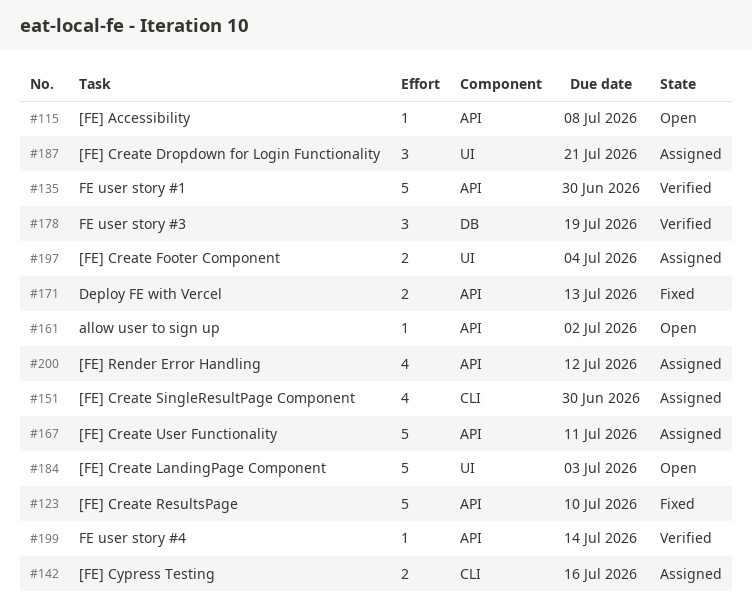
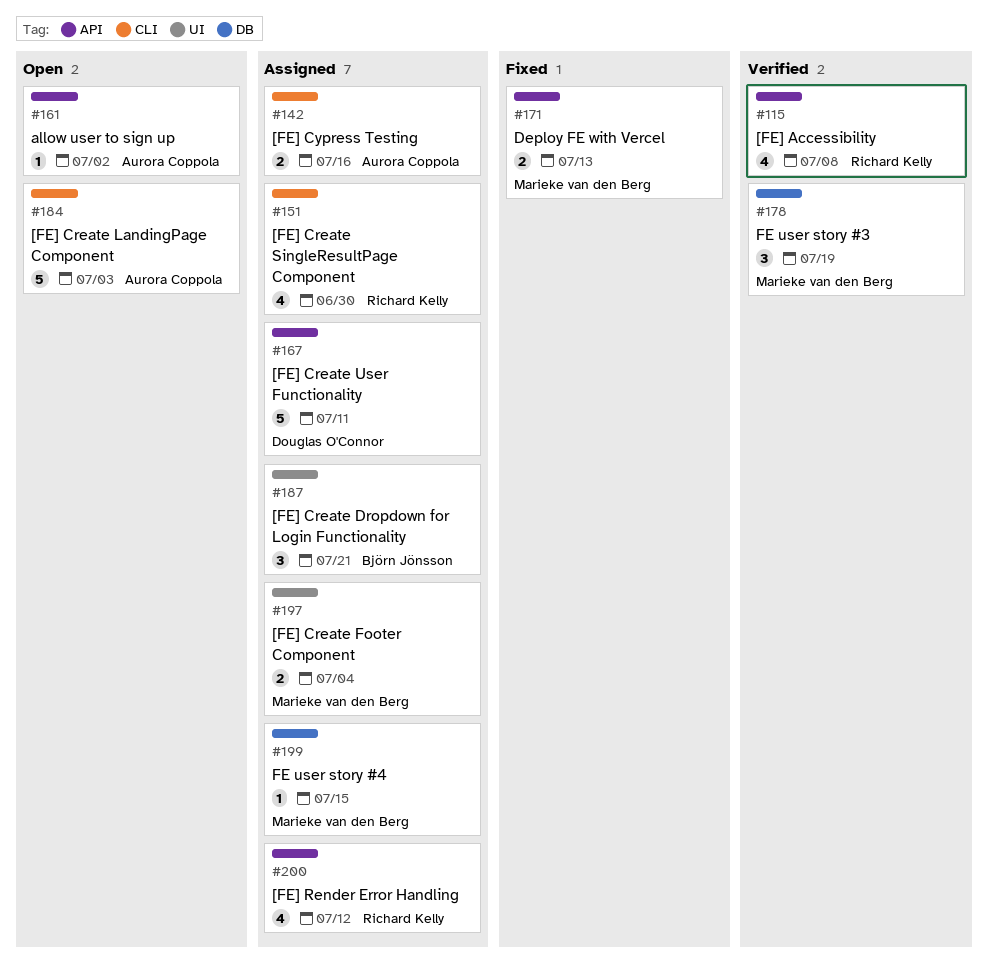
#115, status: Open -> Verified
#115, estimate: 1 -> 4
#123: present -> none
#135: present -> none
#184, label: UI -> CLI
#199, status: Verified -> Assigned
#199, label: API -> DB
#199, due: Jul 14 -> Jul 15

